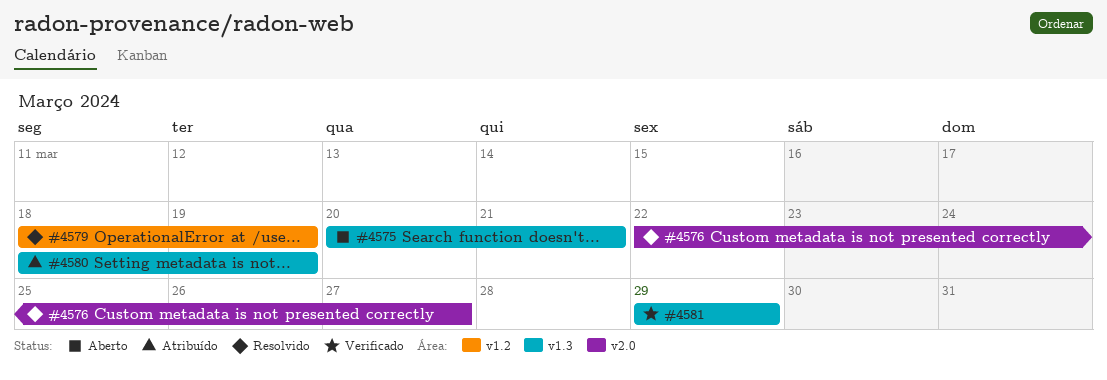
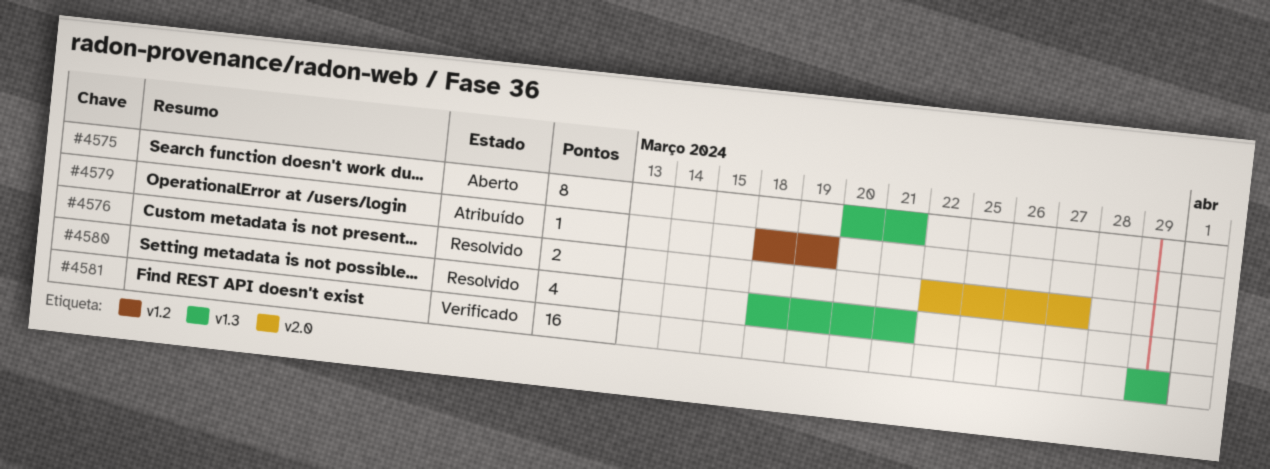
#4579, status: Resolvido -> Atribuído
#4580, status: Atribuído -> Resolvido
#4580, due: Mar 19 -> Mar 21

